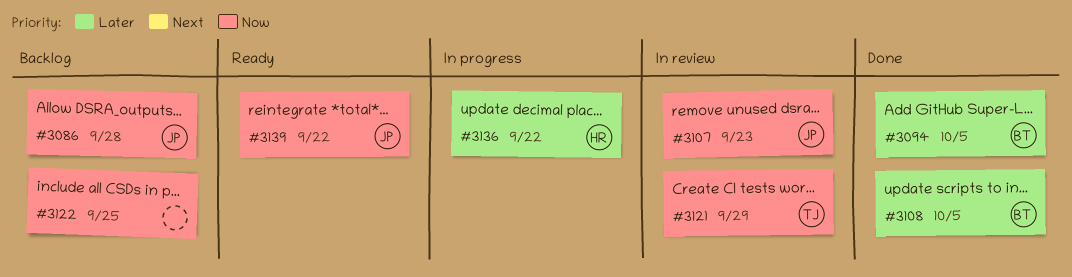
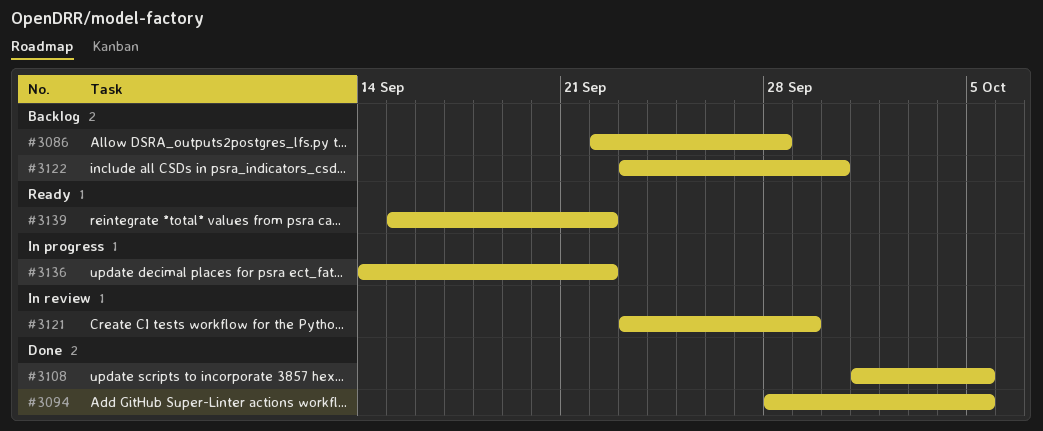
#3107: present -> none
#3122, due: Sep 25 -> Sep 30

